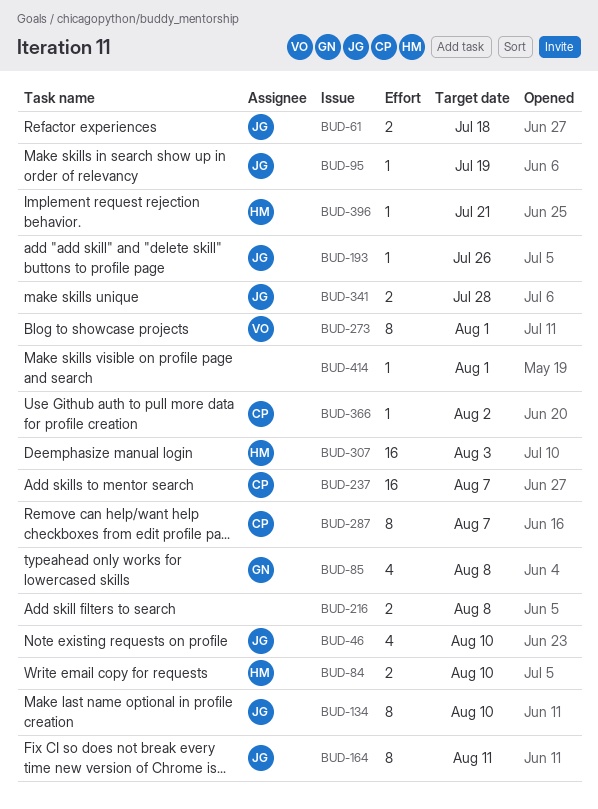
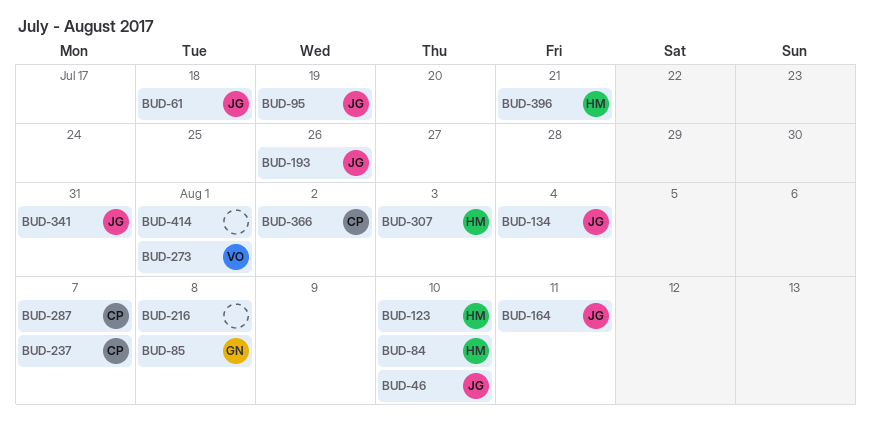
BUD-123: none -> present
BUD-134, due: Aug 10 -> Aug 4
BUD-341, due: Jul 28 -> Jul 31

